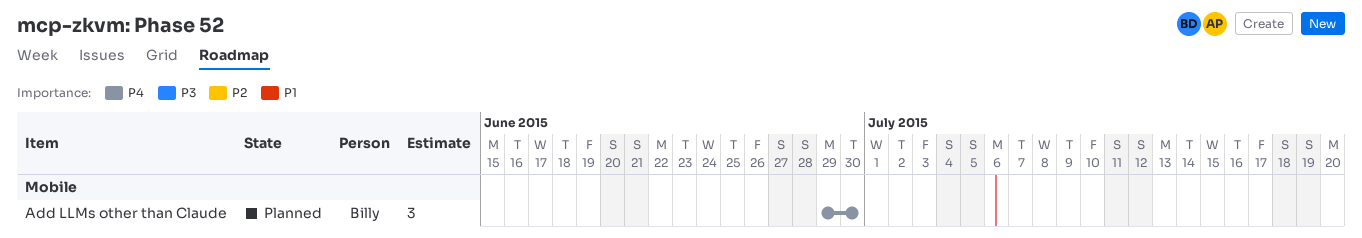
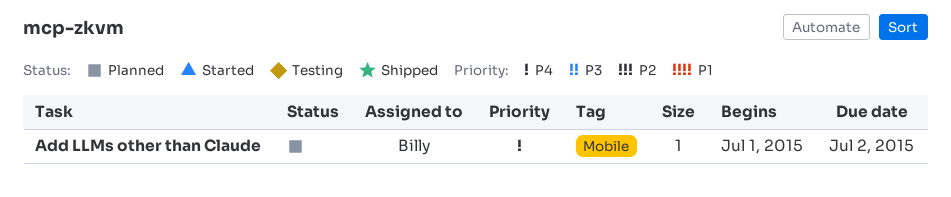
Add LLMs other than Claude, estimate: 3 -> 1
Add LLMs other than Claude, start: Jun 29 -> Jul 1
Add LLMs other than Claude, due: Jun 30 -> Jul 2

